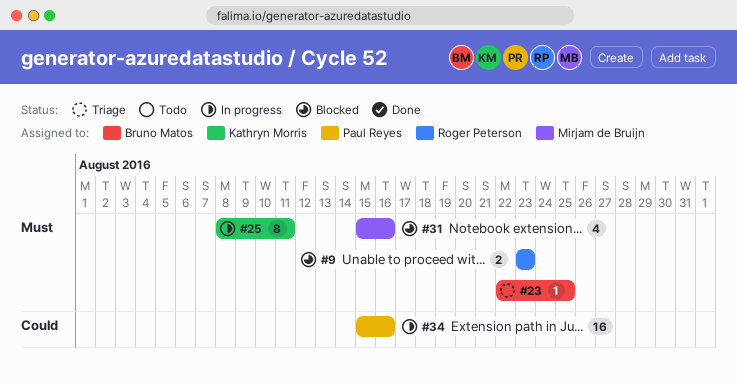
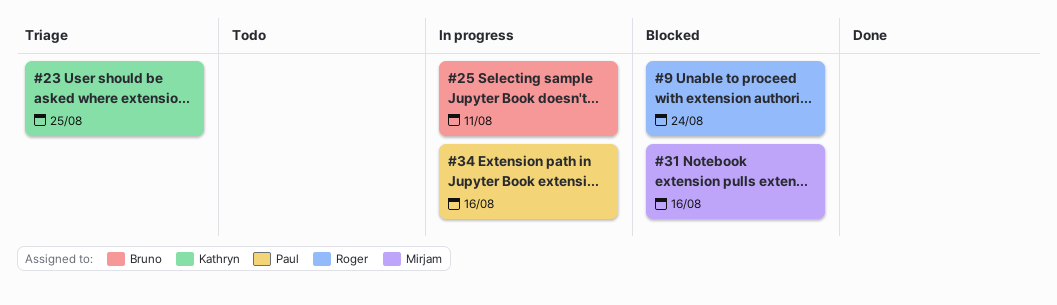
#9, due: Aug 23 -> Aug 24
#23, owner: Bruno Matos -> Kathryn Morris
#25, owner: Kathryn Morris -> Bruno Matos

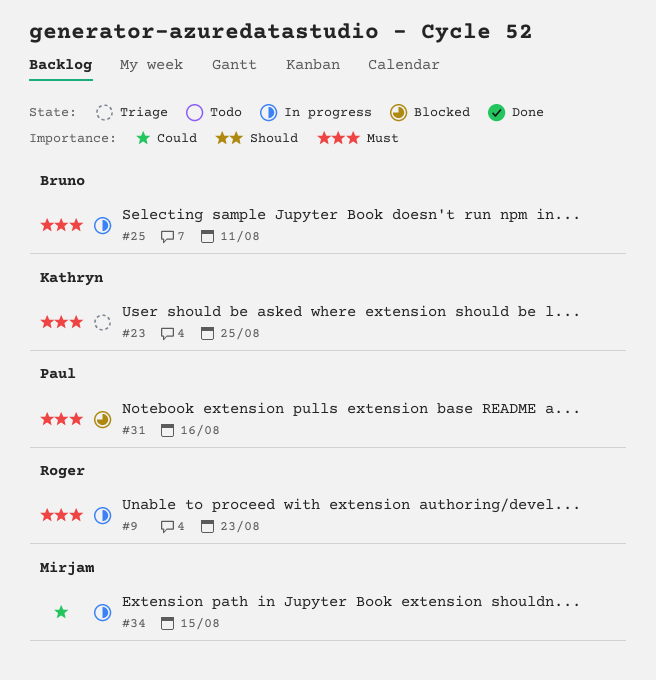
#9, status: Blocked -> In progress
#9, due: Aug 24 -> Aug 23
#31, owner: Mirjam -> Paul
#34, owner: Paul -> Mirjam
#34, due: Aug 16 -> Aug 15

